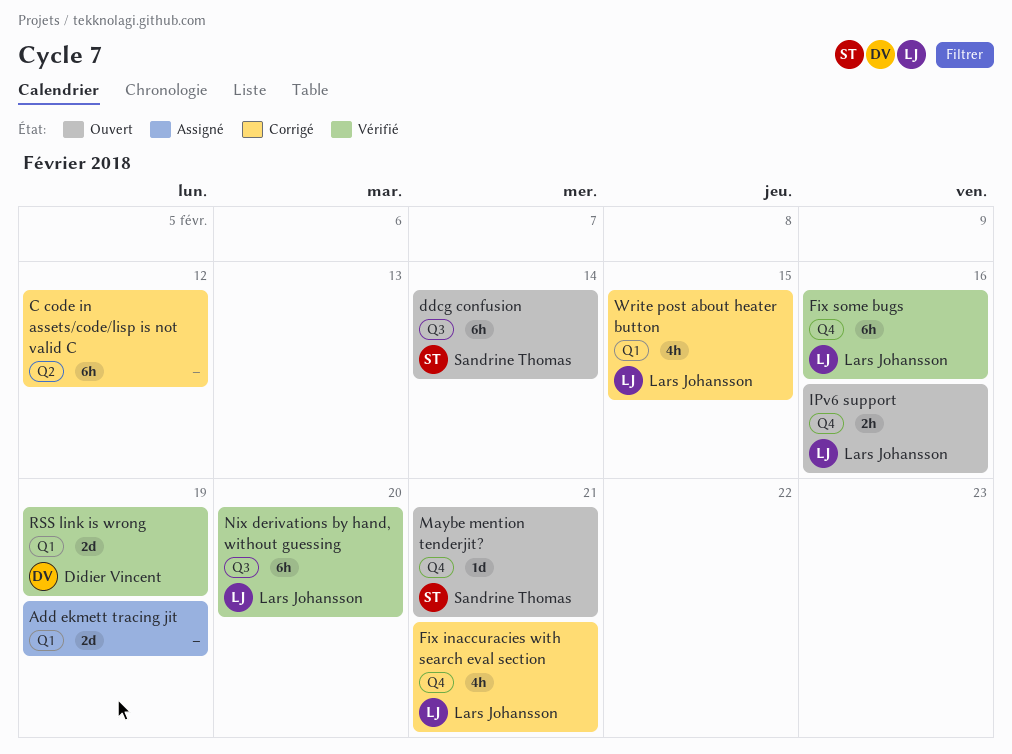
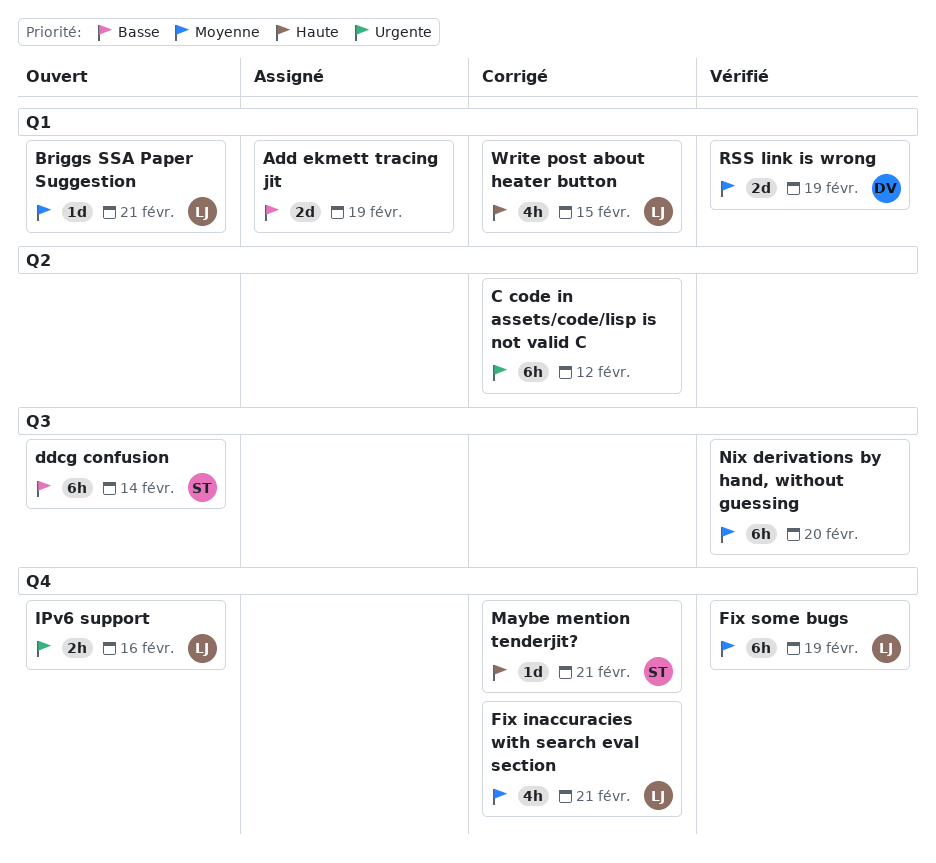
Briggs SSA Paper Suggestion: none -> present
Fix some bugs, due: Feb 16 -> Feb 19
Maybe mention tenderjit?, status: Ouvert -> Corrigé
Nix derivations by hand, without guessing, owner: Lars Johansson -> none

